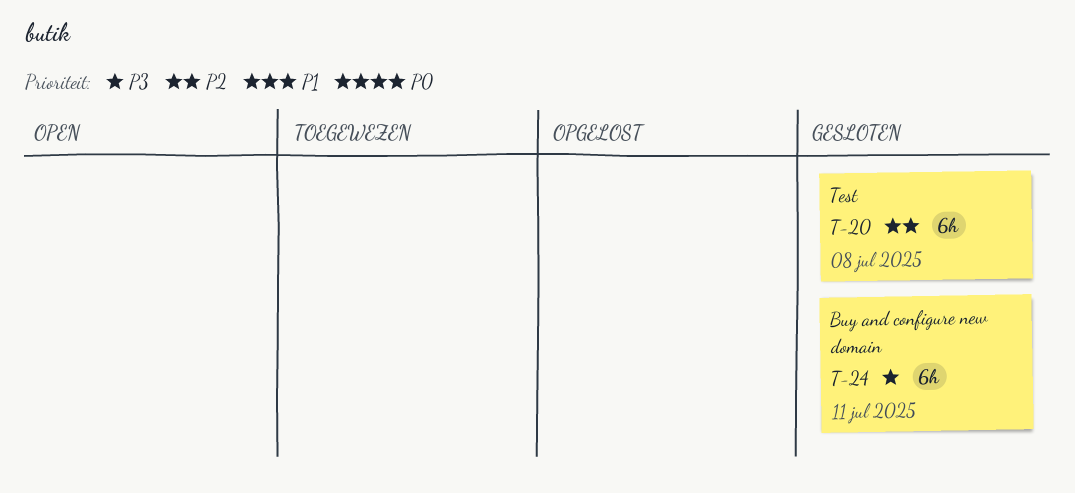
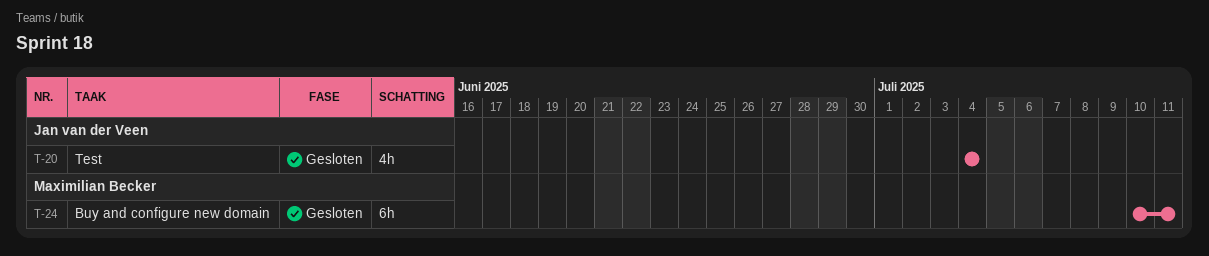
T-20, estimate: 6h -> 4h
T-20, due: Jul 8 -> Jul 4

